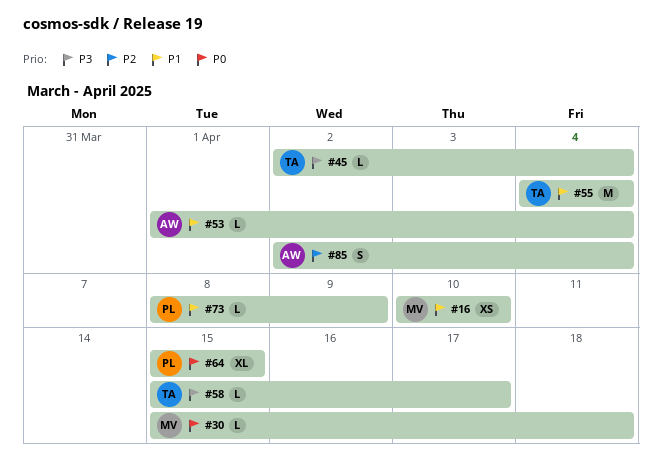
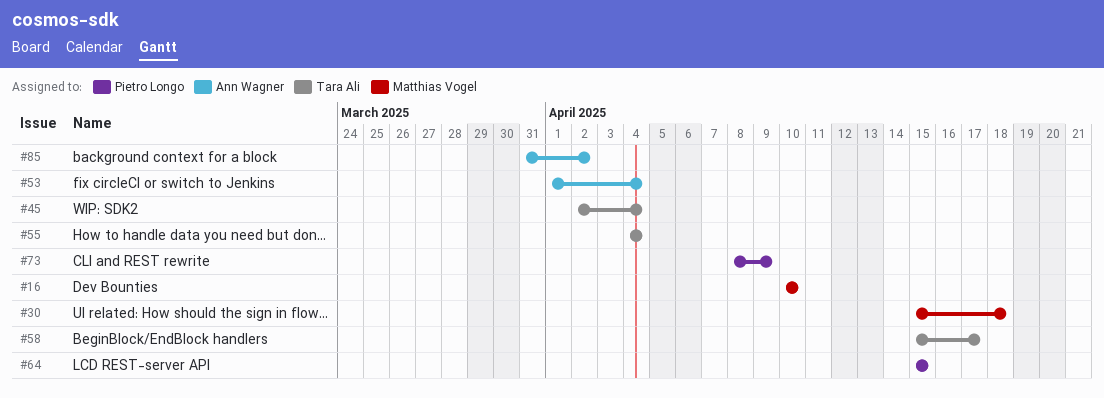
#85, start: Apr 2 -> Mar 31
#85, due: Apr 4 -> Apr 2

